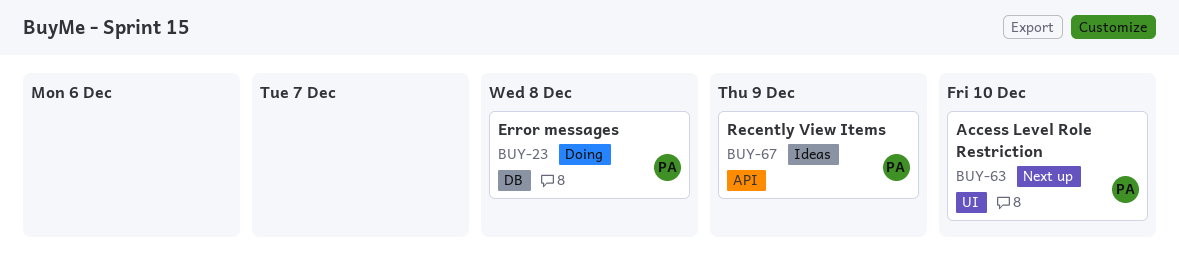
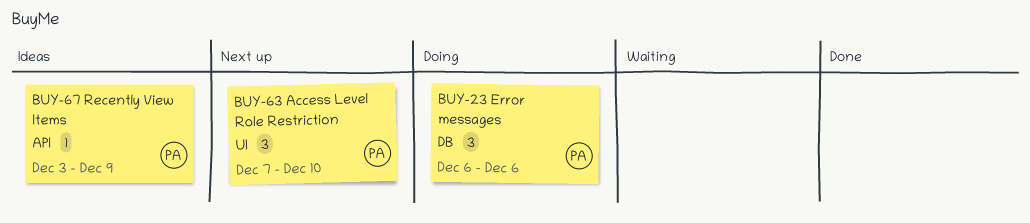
BUY-23, due: Dec 8 -> Dec 6

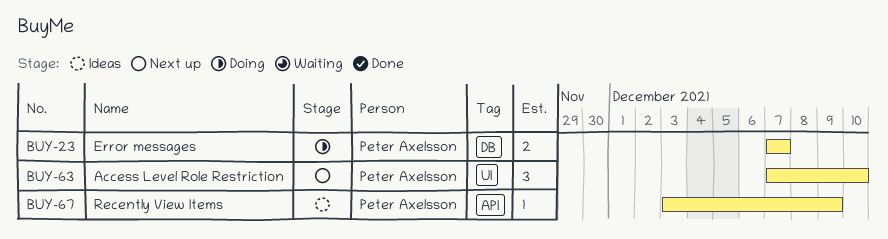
BUY-23, estimate: 3 -> 2
BUY-23, start: Dec 6 -> Dec 7
BUY-23, due: Dec 6 -> Dec 7

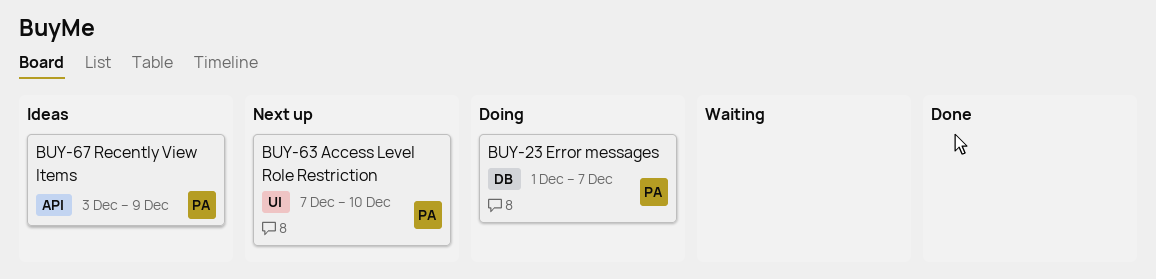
BUY-23, start: Dec 7 -> Dec 1

